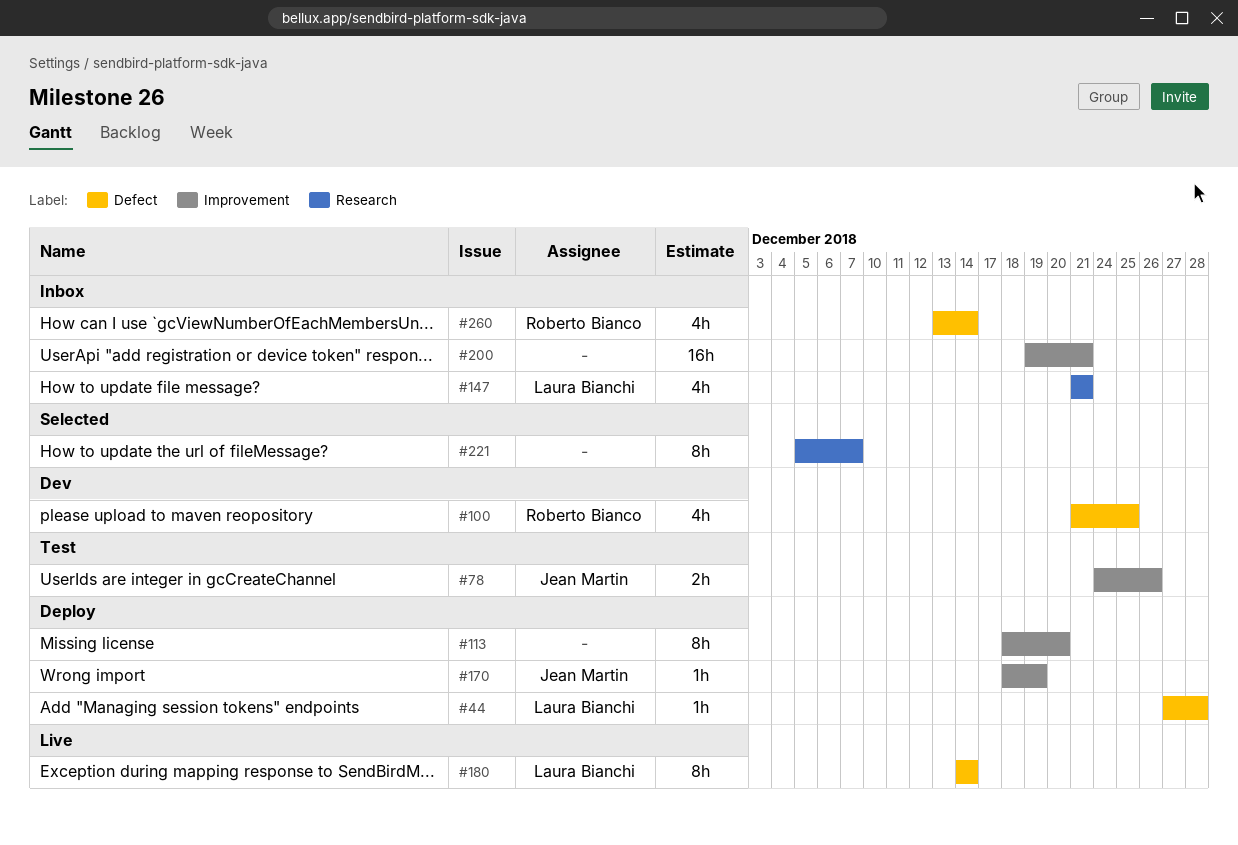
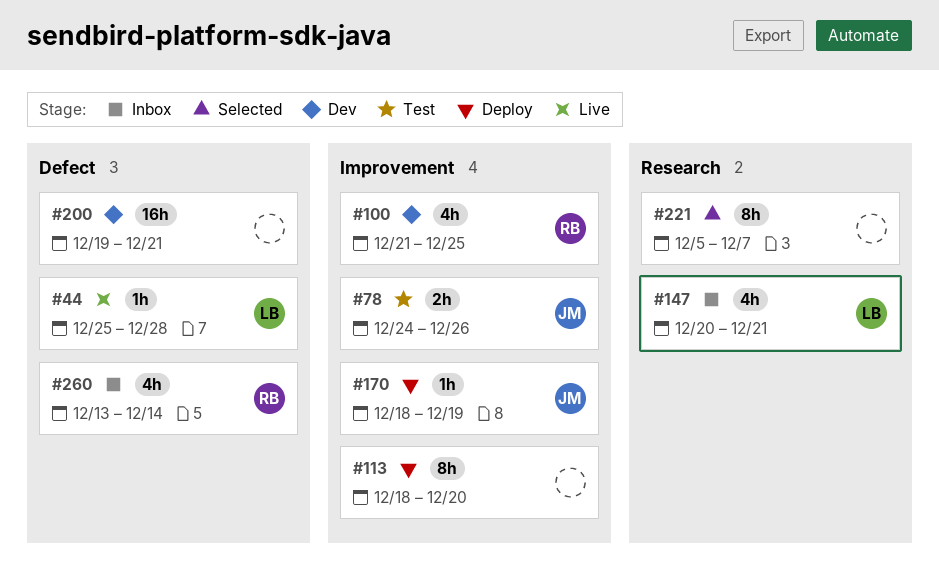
#44, status: Deploy -> Live
#44, start: Dec 27 -> Dec 25
#100, label: Defect -> Improvement
#147, start: Dec 21 -> Dec 20
#180: present -> none
#200, status: Inbox -> Dev
#200, label: Improvement -> Defect

